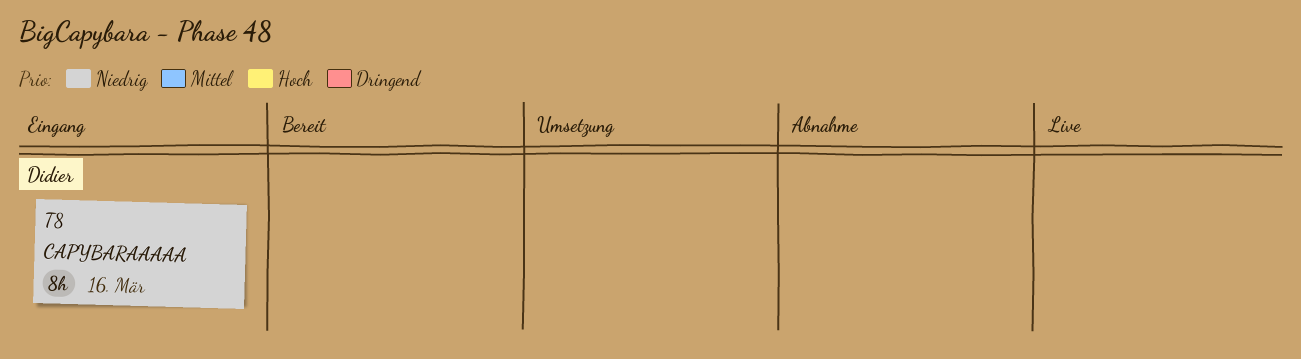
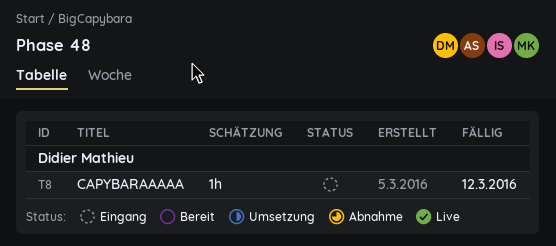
T8, estimate: 8h -> 1h
T8, due: Mar 16 -> Mar 12

